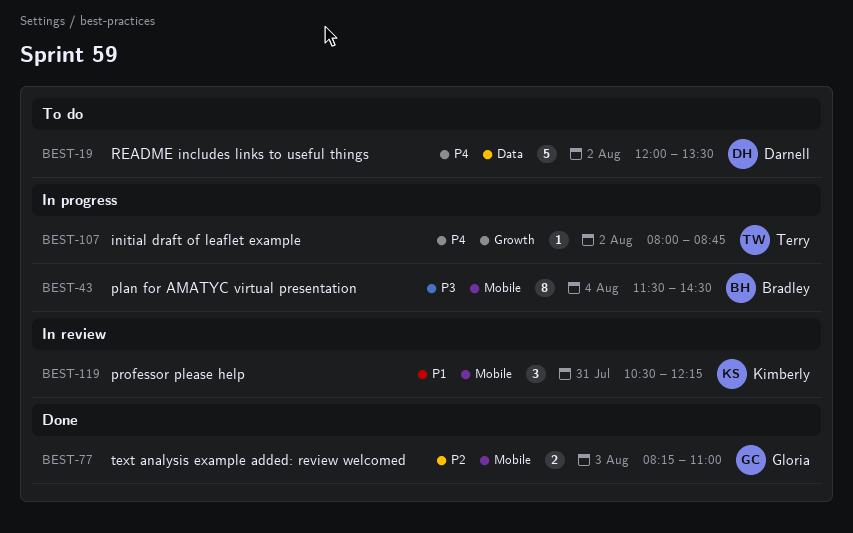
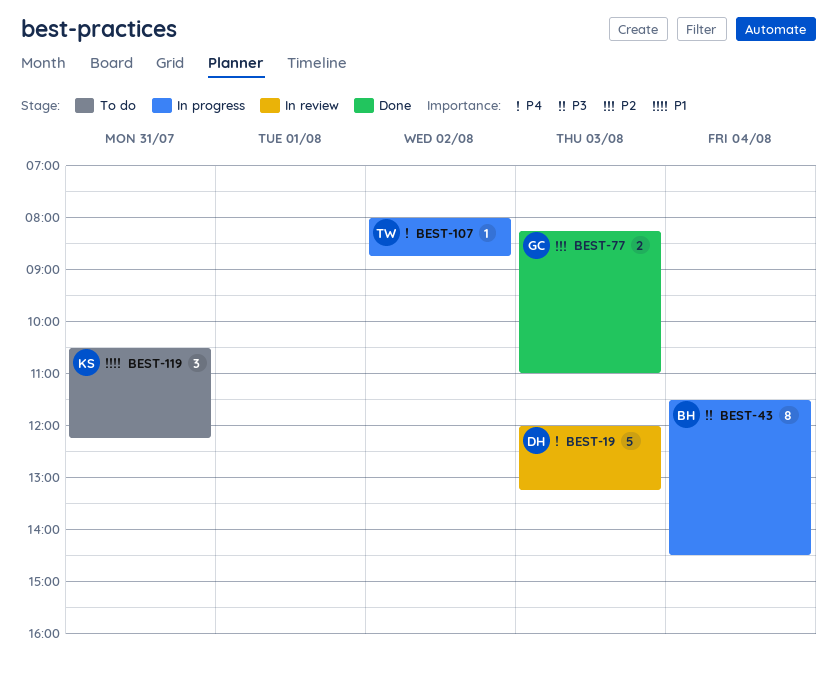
BEST-19, status: To do -> In review
BEST-19, day: Aug 2 -> Aug 3
BEST-19, ends: 13:30 -> 13:15
BEST-119, status: In review -> To do

